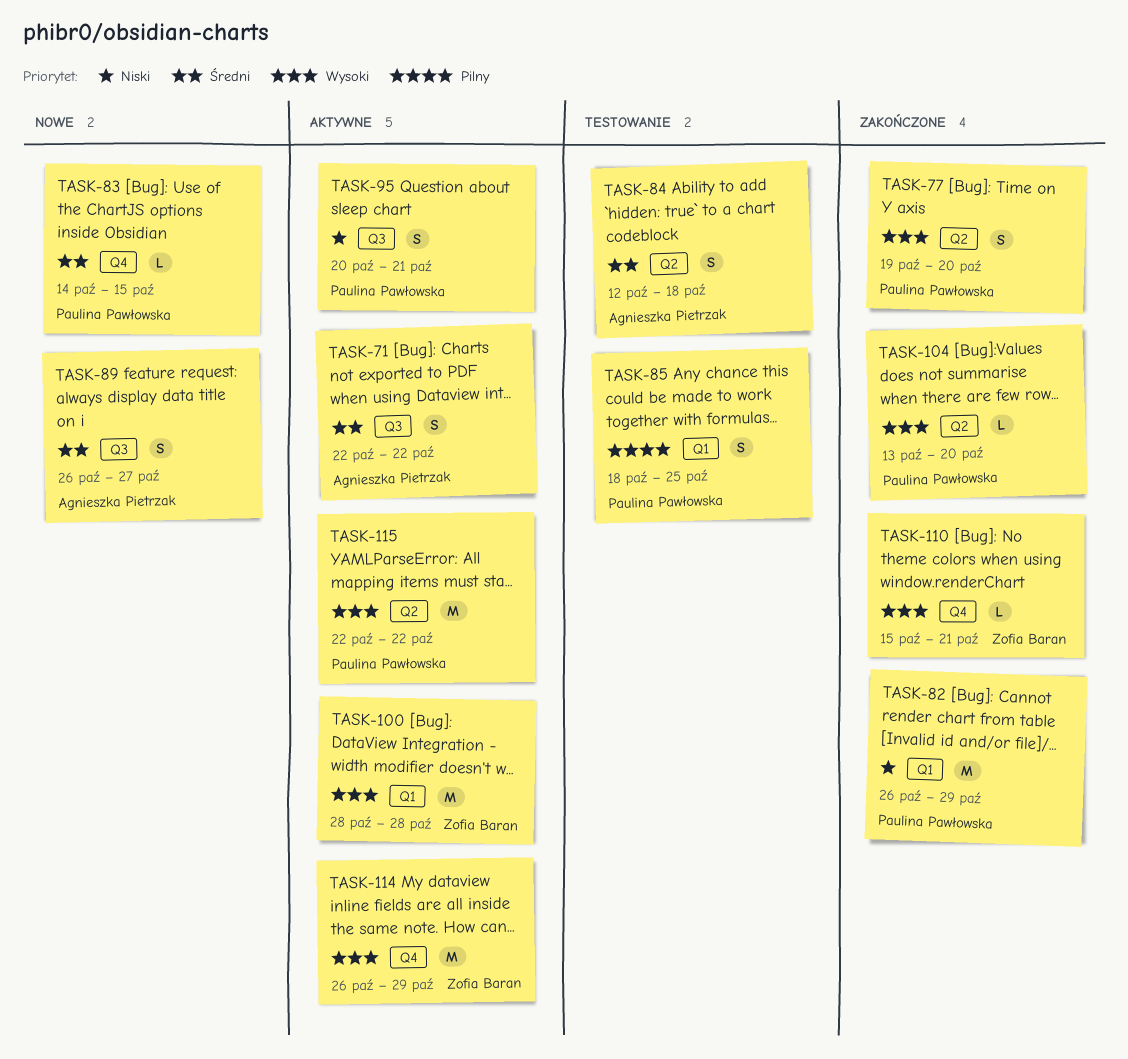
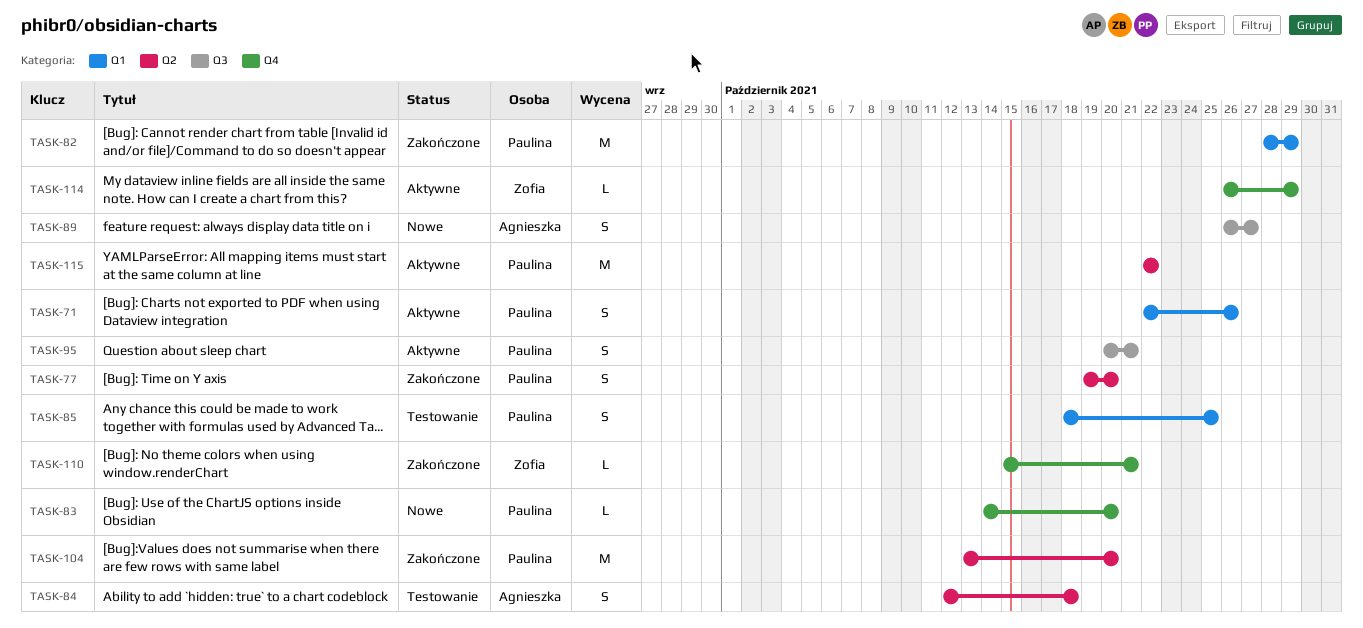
TASK-71, owner: Agnieszka Pietrzak -> Paulina Pawłowska
TASK-71, label: Q3 -> Q1
TASK-71, due: Oct 22 -> Oct 26
TASK-82, start: Oct 26 -> Oct 28
TASK-83, due: Oct 15 -> Oct 20
TASK-100: present -> none
TASK-104, estimate: L -> M
TASK-114, estimate: M -> L

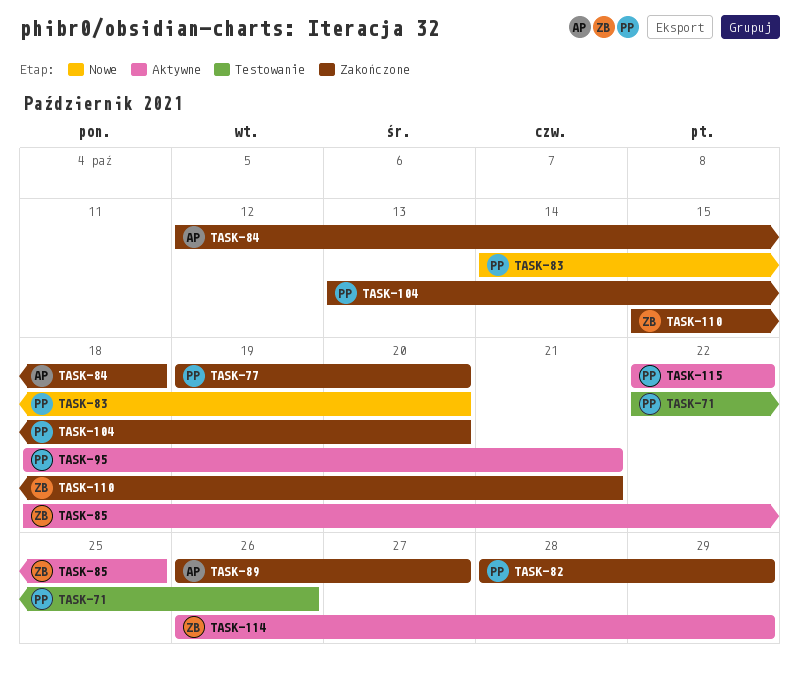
TASK-71, status: Aktywne -> Testowanie
TASK-84, status: Testowanie -> Zakończone
TASK-85, status: Testowanie -> Aktywne
TASK-85, owner: Paulina -> Zofia
TASK-89, status: Nowe -> Zakończone
TASK-95, start: Oct 20 -> Oct 18

